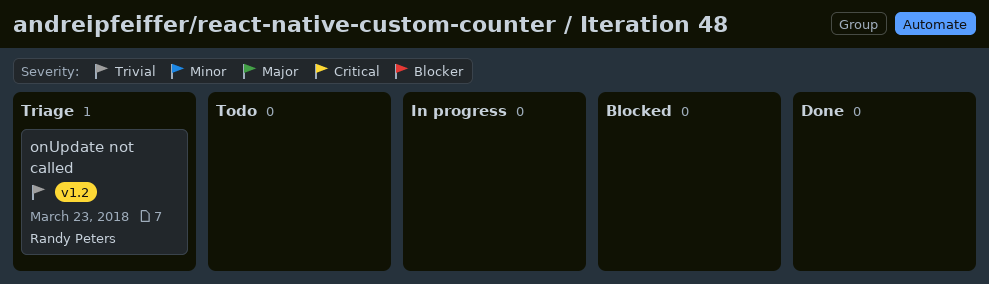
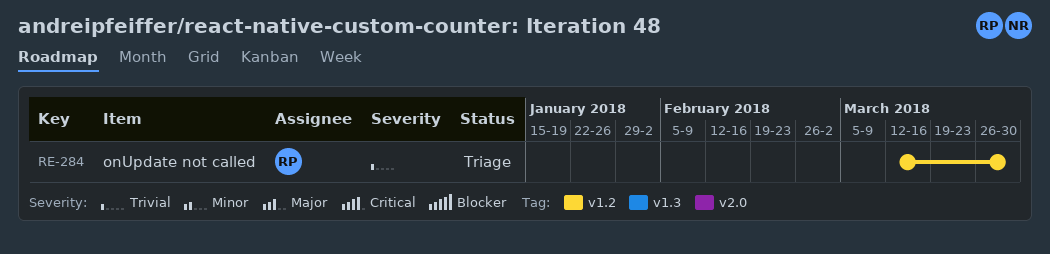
onUpdate not called, due: Mar 23 -> Mar 30

